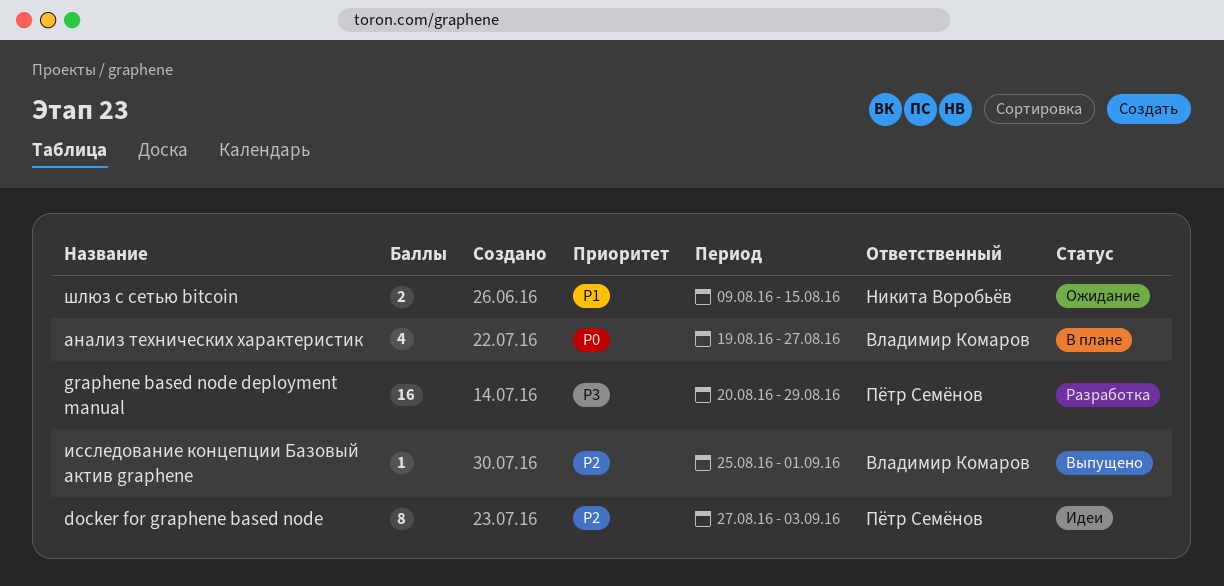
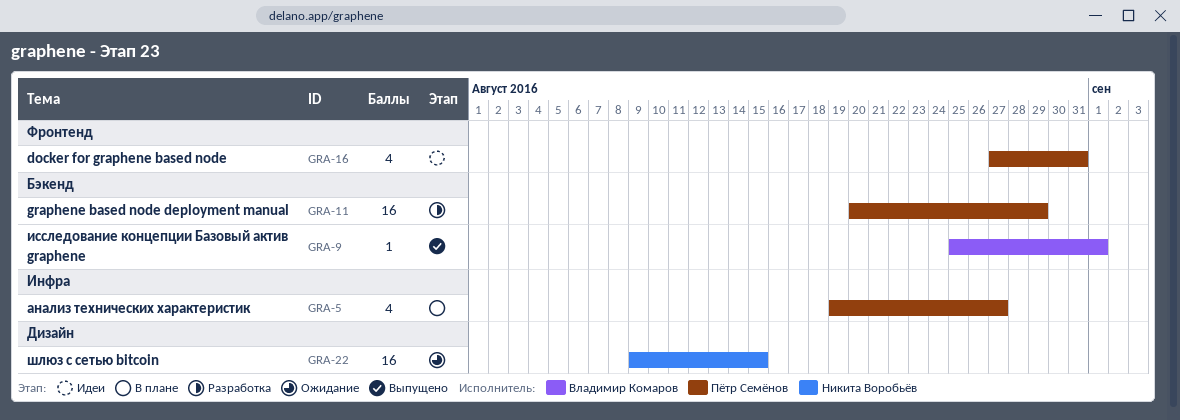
docker for graphene based node, estimate: 8 -> 4
docker for graphene based node, due: Sep 3 -> Aug 31
анализ технических характеристик, owner: Владимир Комаров -> Пётр Семёнов
шлюз с сетью bitcoin, estimate: 2 -> 16

